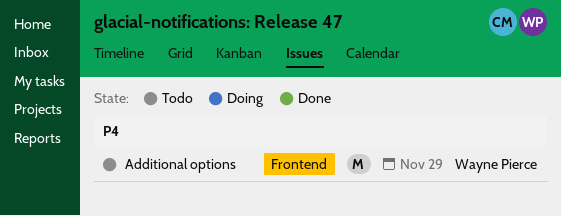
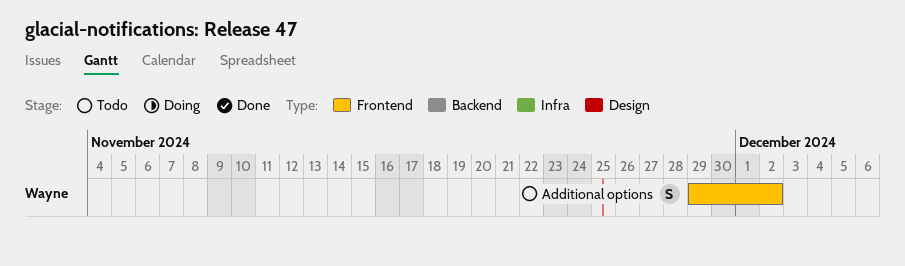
Additional options, estimate: M -> S
Additional options, due: Nov 29 -> Dec 2

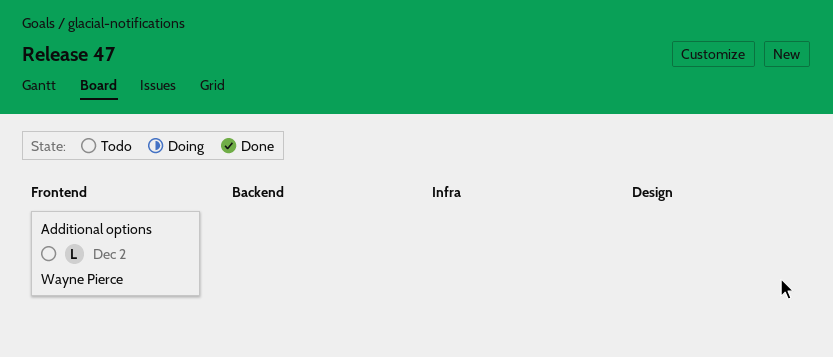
Additional options, estimate: S -> L

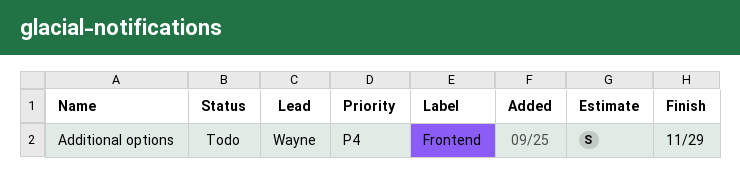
Additional options, estimate: L -> S
Additional options, due: Dec 2 -> Nov 29

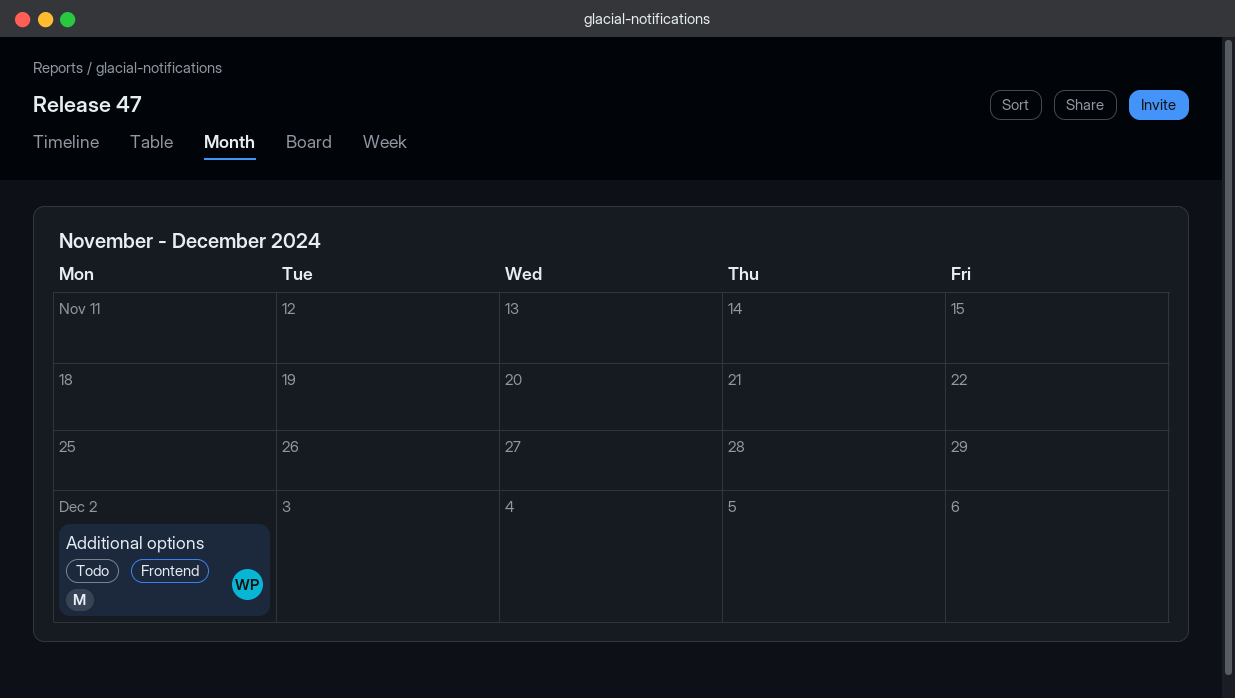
Additional options, estimate: S -> M
Additional options, due: Nov 29 -> Dec 2

